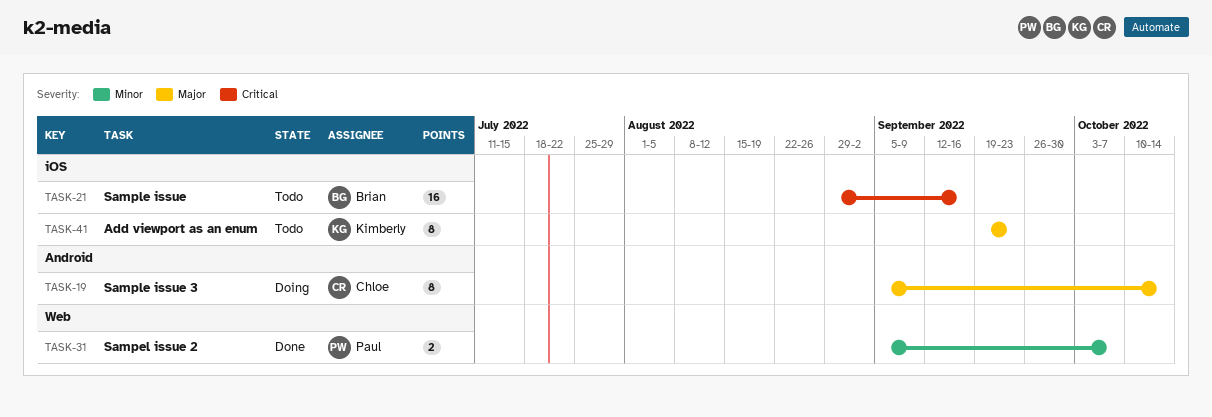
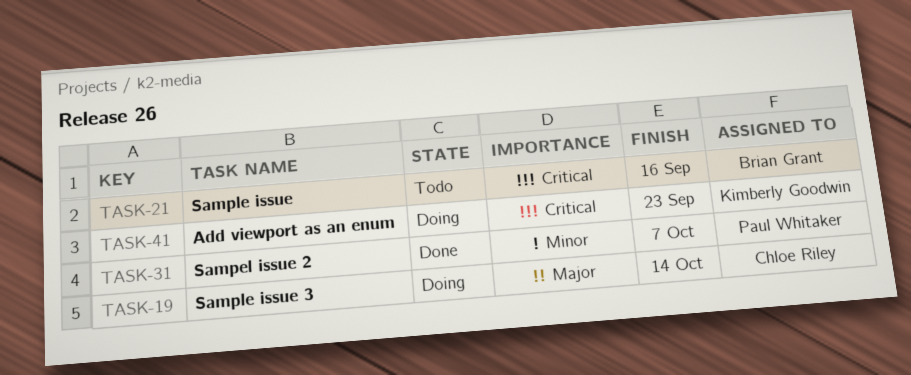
TASK-41, status: Todo -> Doing
TASK-41, priority: Major -> Critical

